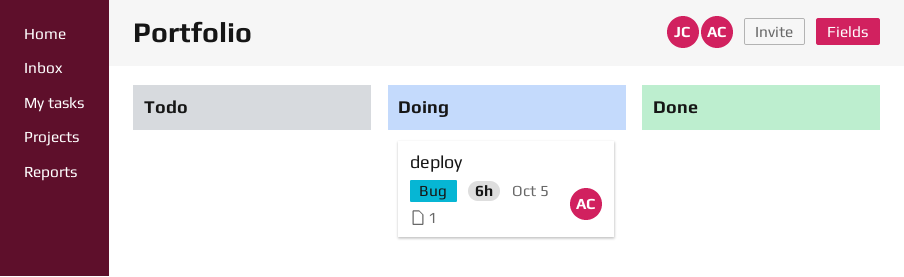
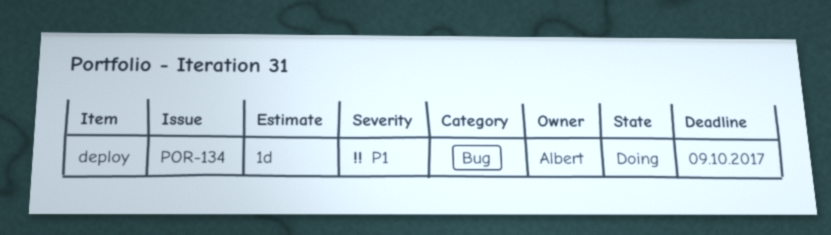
deploy, estimate: 6h -> 1d
deploy, due: Oct 5 -> Oct 9

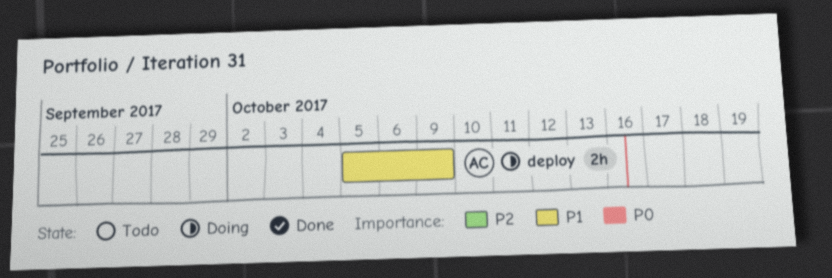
deploy, estimate: 1d -> 2h

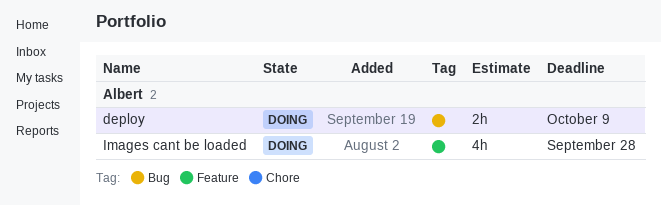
Images cant be loaded: none -> present

